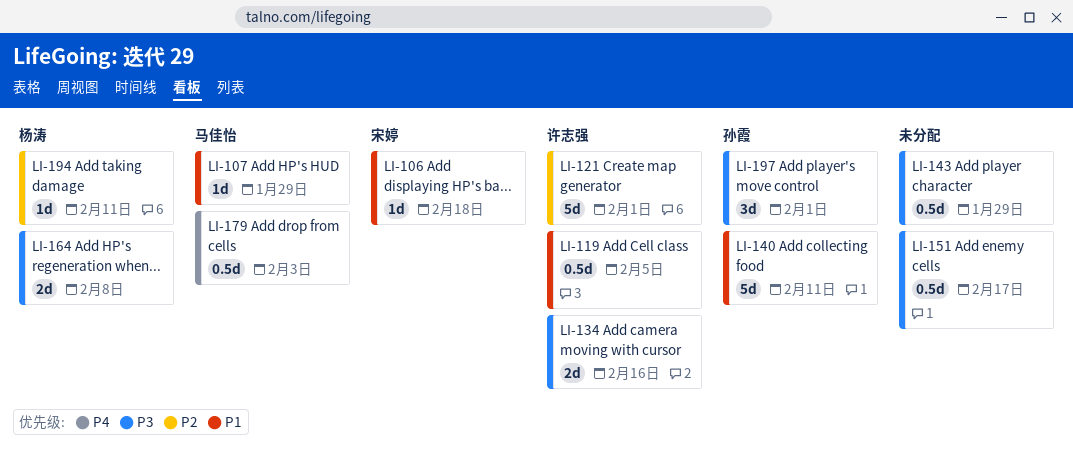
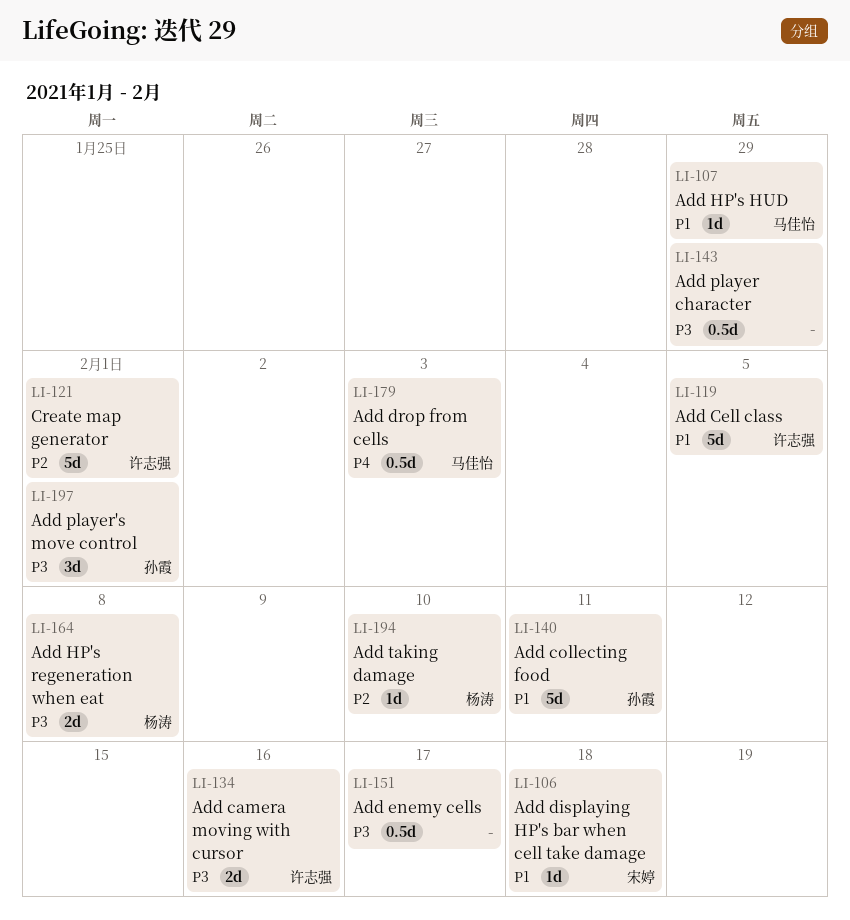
LI-119, estimate: 0.5d -> 5d
LI-194, due: Feb 11 -> Feb 10

